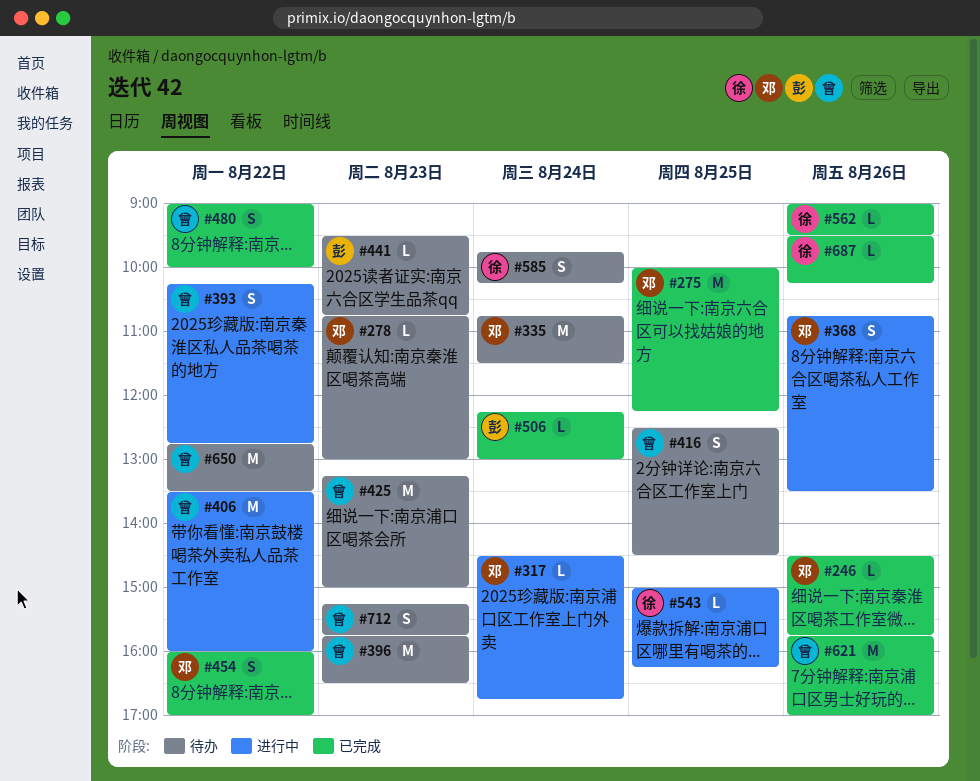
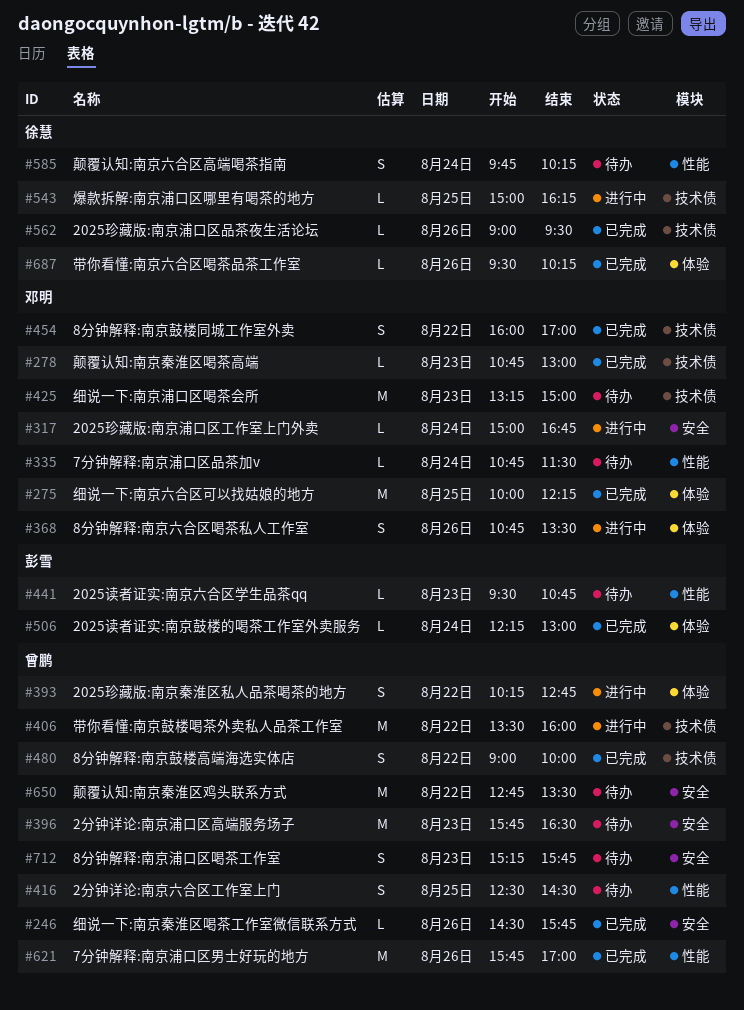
#246, owner: 邓明 -> 曾鹏
#278, status: 待办 -> 已完成
#317, begins: 14:30 -> 15:00
#335, estimate: M -> L
#425, owner: 曾鹏 -> 邓明

